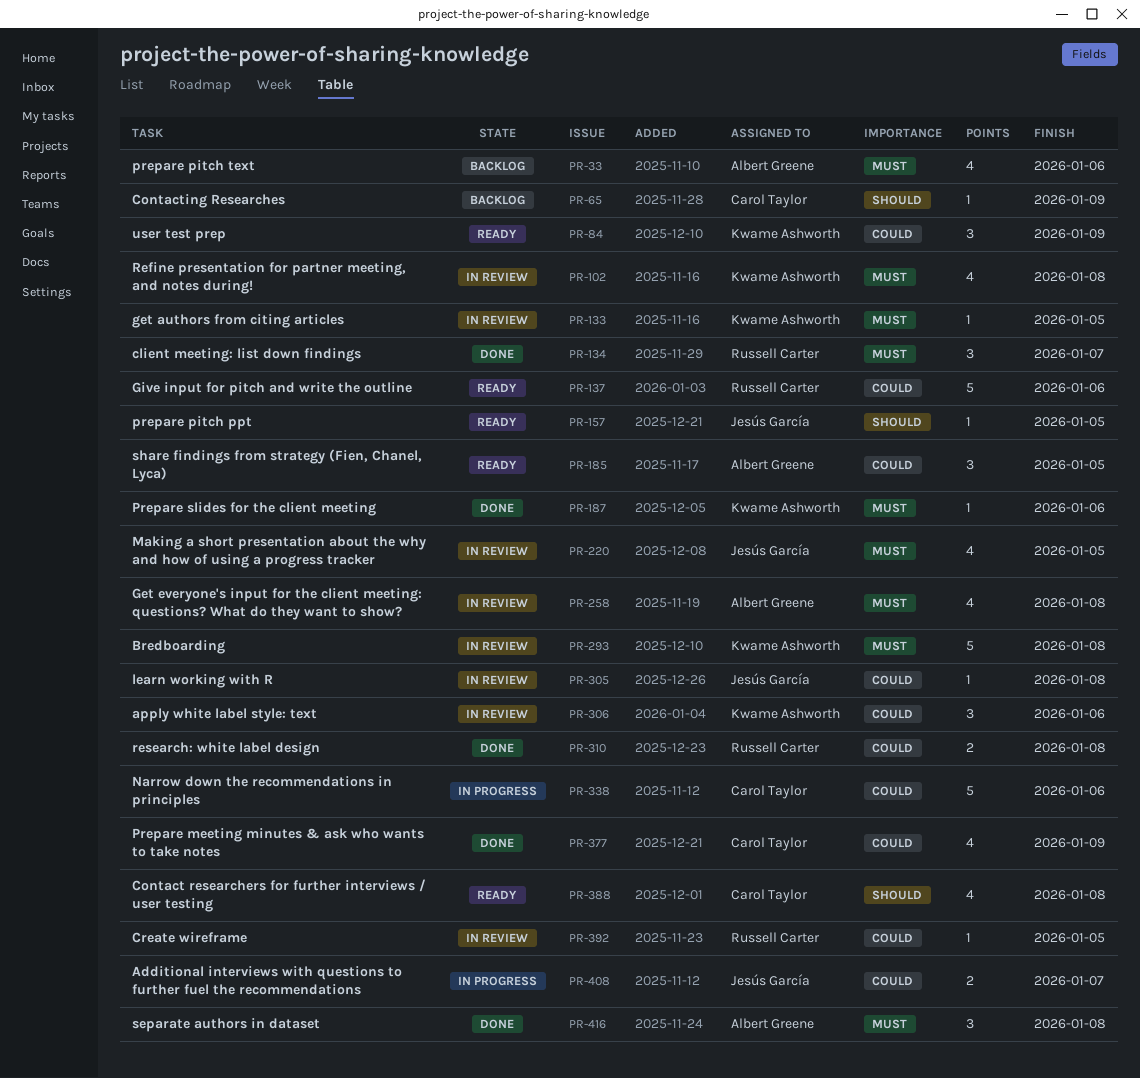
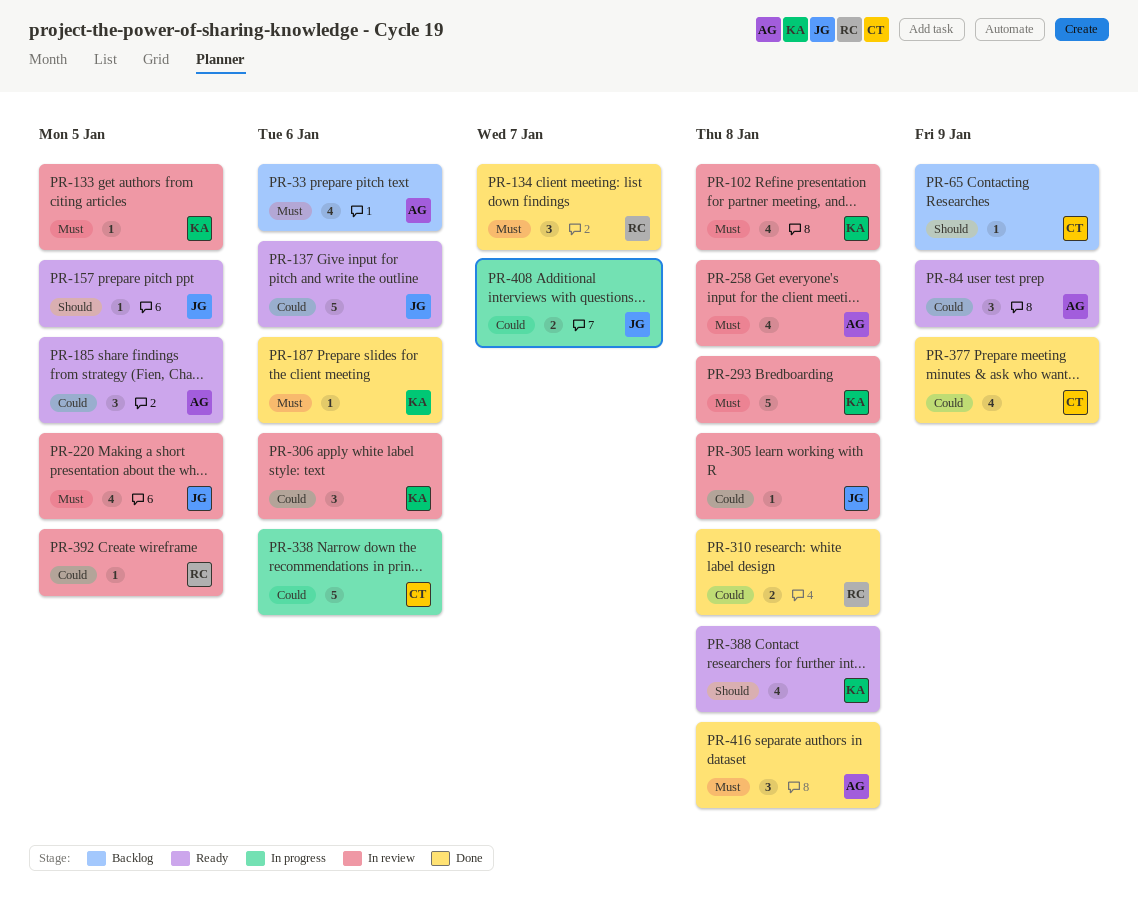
PR-84, owner: Kwame Ashworth -> Albert Greene
PR-137, owner: Russell Carter -> Jesús García
PR-388, owner: Carol Taylor -> Kwame Ashworth

